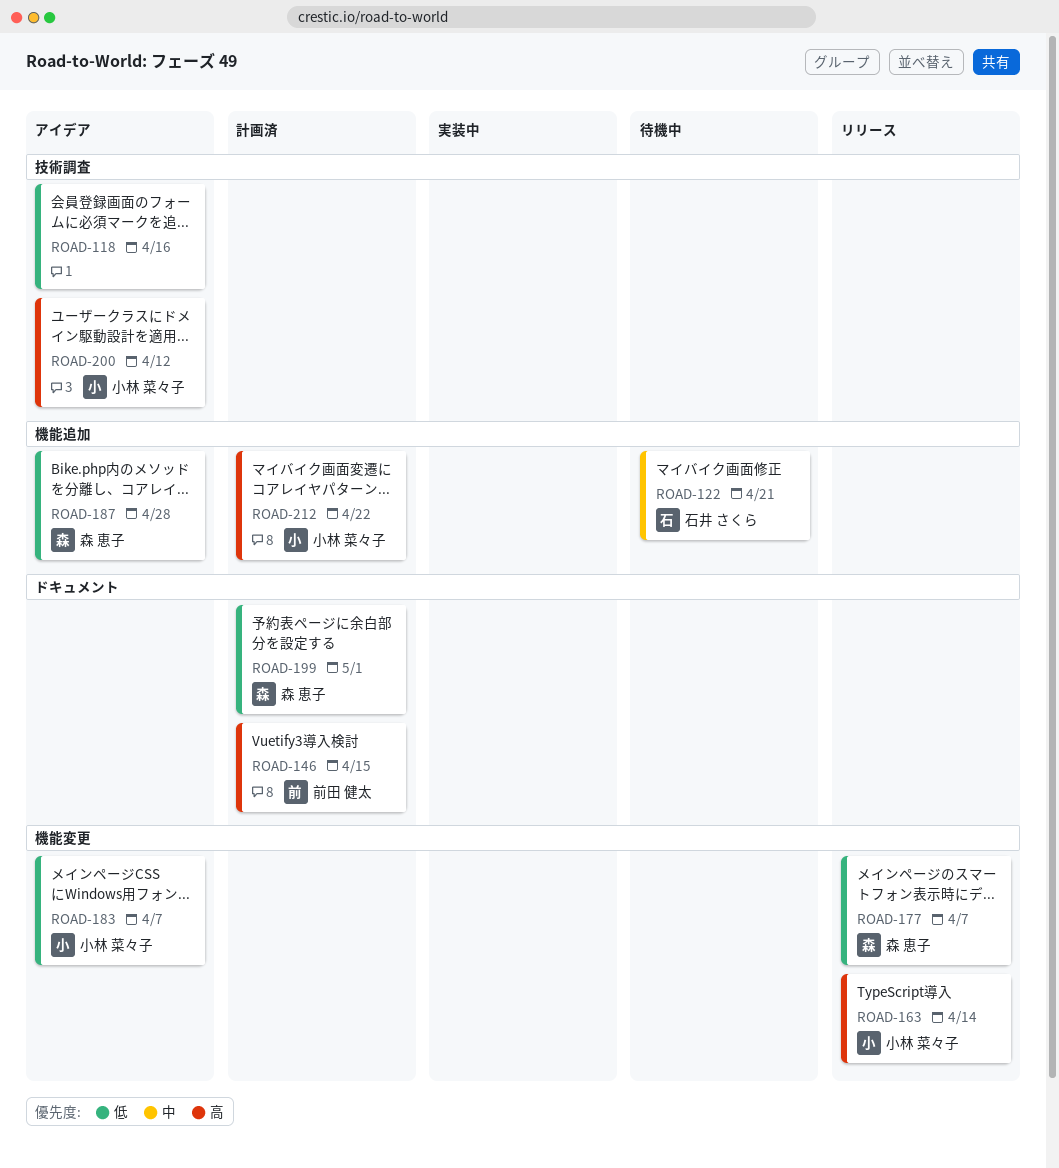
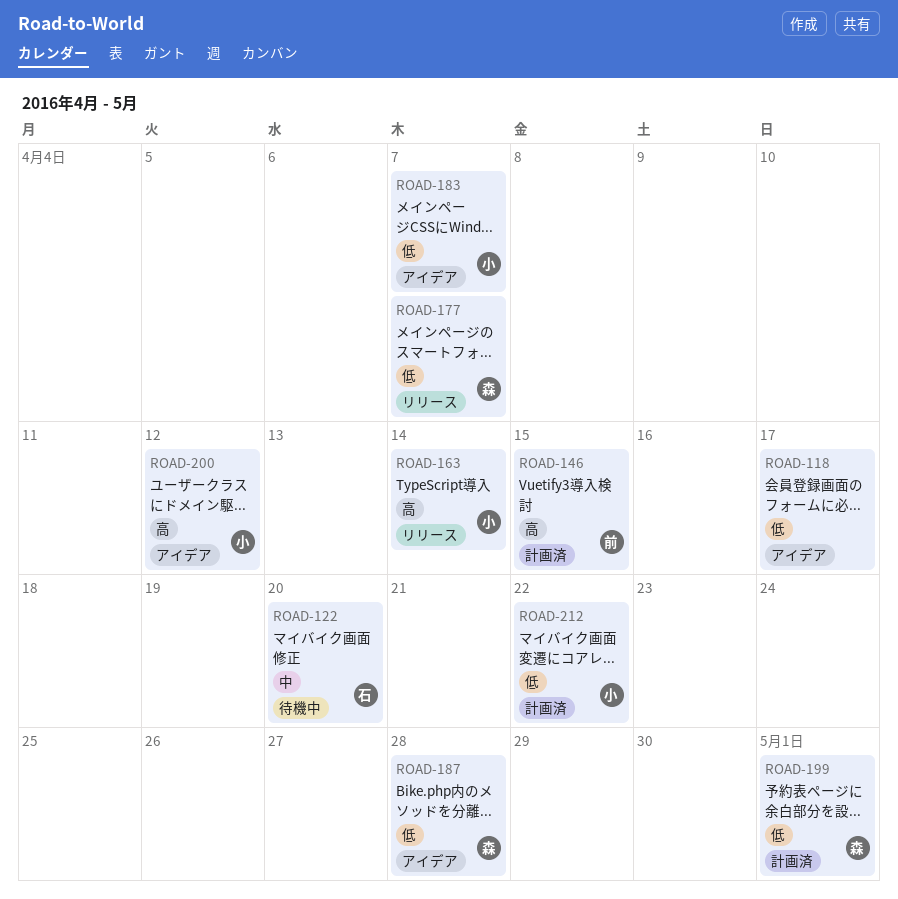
ROAD-118, due: Apr 16 -> Apr 17
ROAD-122, due: Apr 21 -> Apr 20
ROAD-212, priority: 高 -> 低

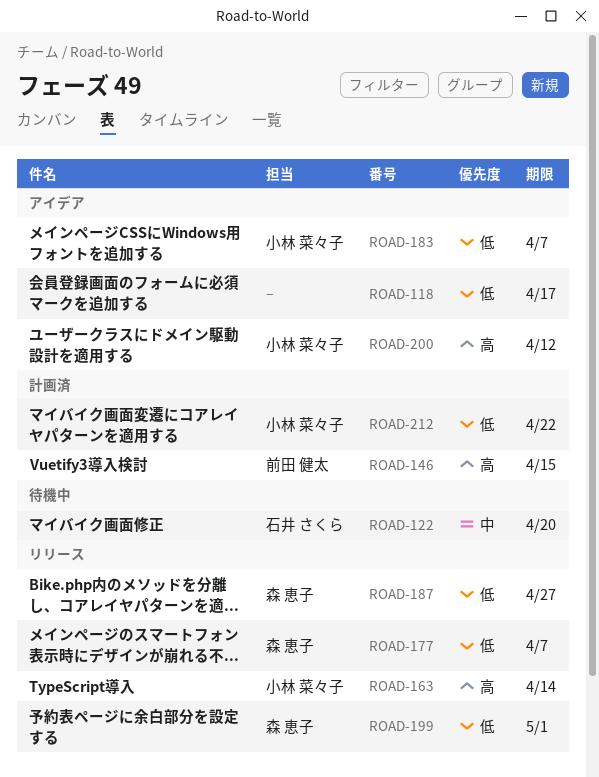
ROAD-187, status: アイデア -> リリース
ROAD-187, due: Apr 28 -> Apr 27
ROAD-199, status: 計画済 -> リリース

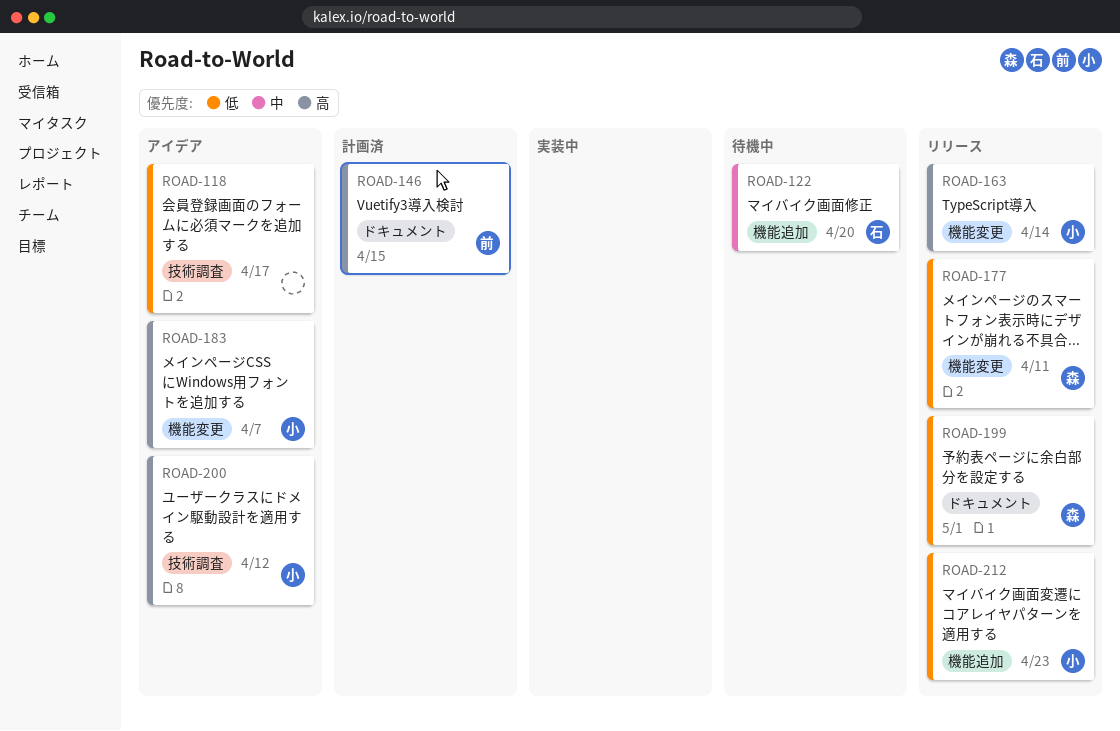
ROAD-177, due: Apr 7 -> Apr 11
ROAD-183, priority: 低 -> 高
ROAD-187: present -> none
ROAD-212, status: 計画済 -> リリース
ROAD-212, due: Apr 22 -> Apr 23

